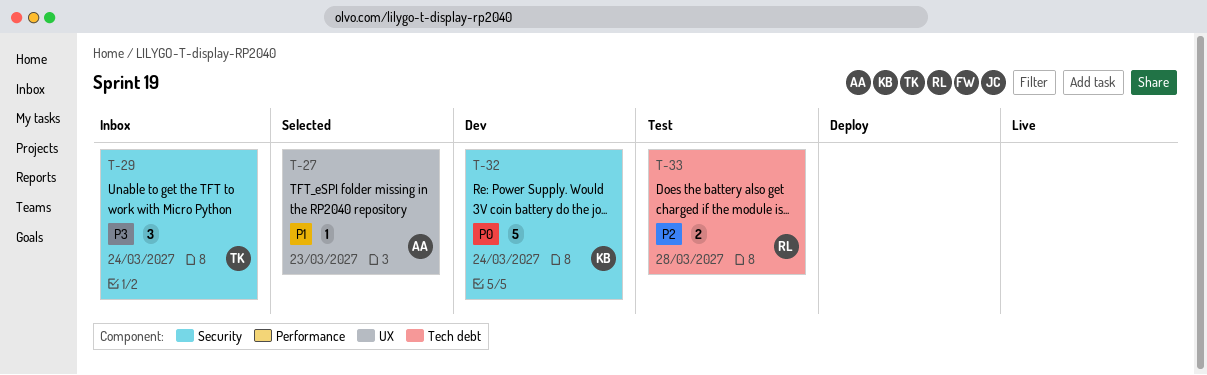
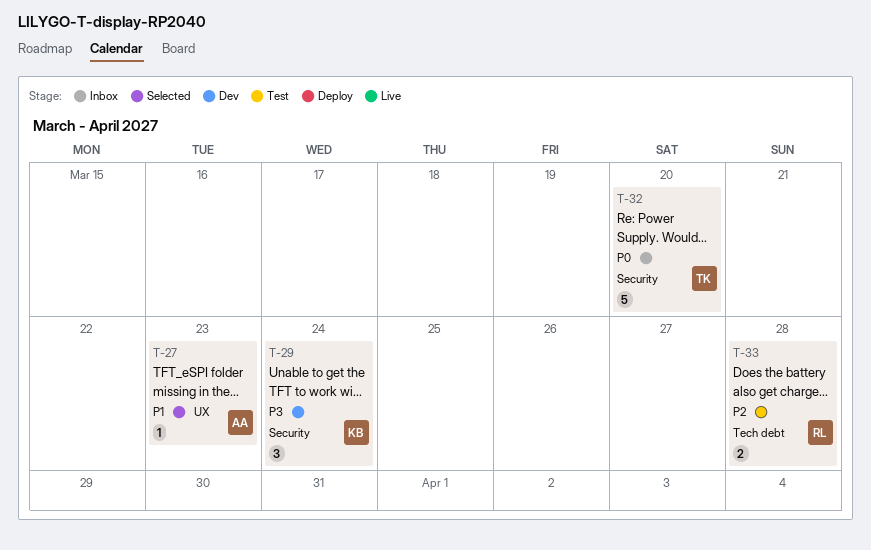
T-29, status: Inbox -> Dev
T-29, owner: TK -> KB
T-32, status: Dev -> Inbox
T-32, owner: KB -> TK
T-32, due: Mar 24 -> Mar 20

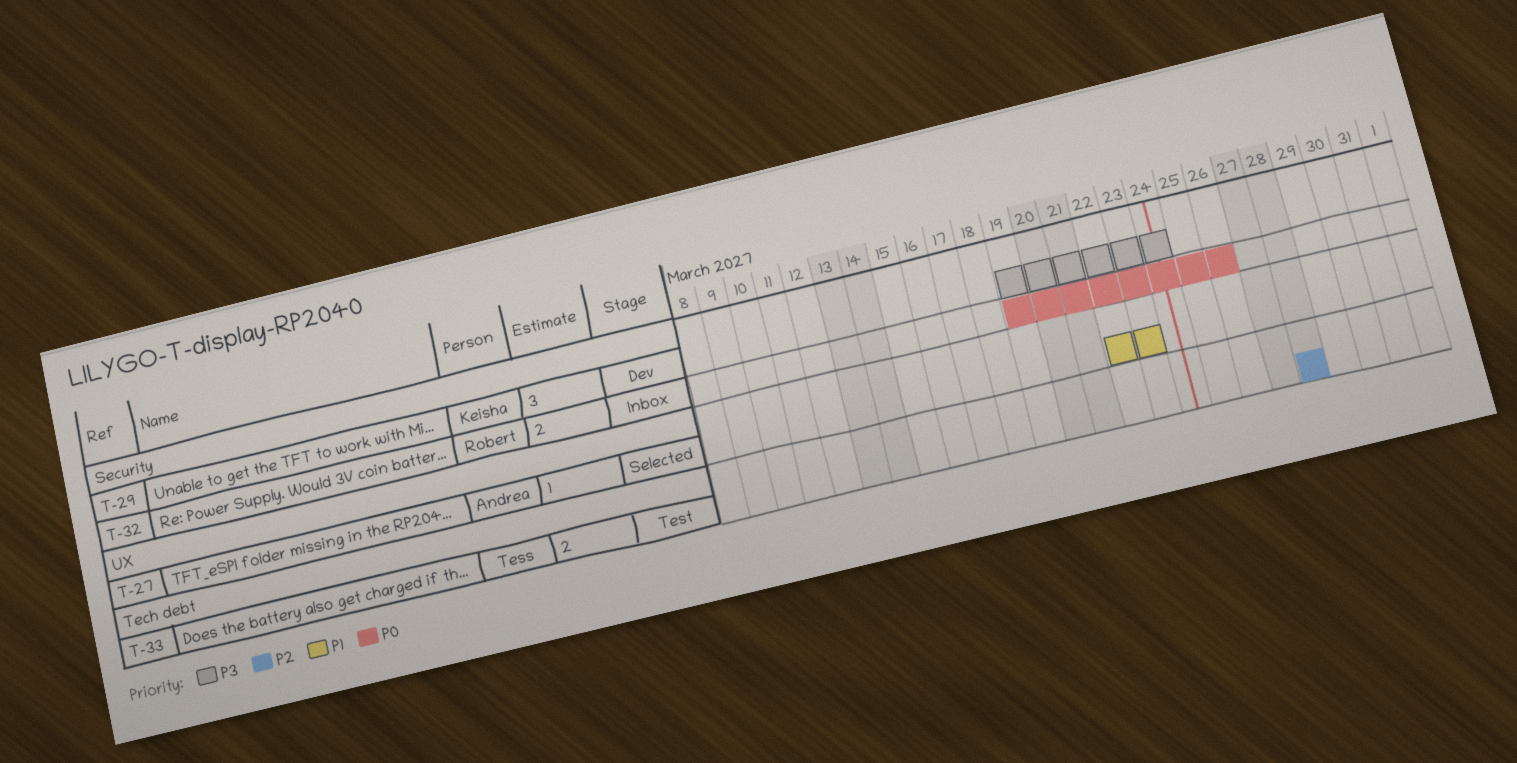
T-32, owner: Tess -> Robert
T-32, estimate: 5 -> 2
T-32, due: Mar 20 -> Mar 26
T-33, owner: Robert -> Tess

